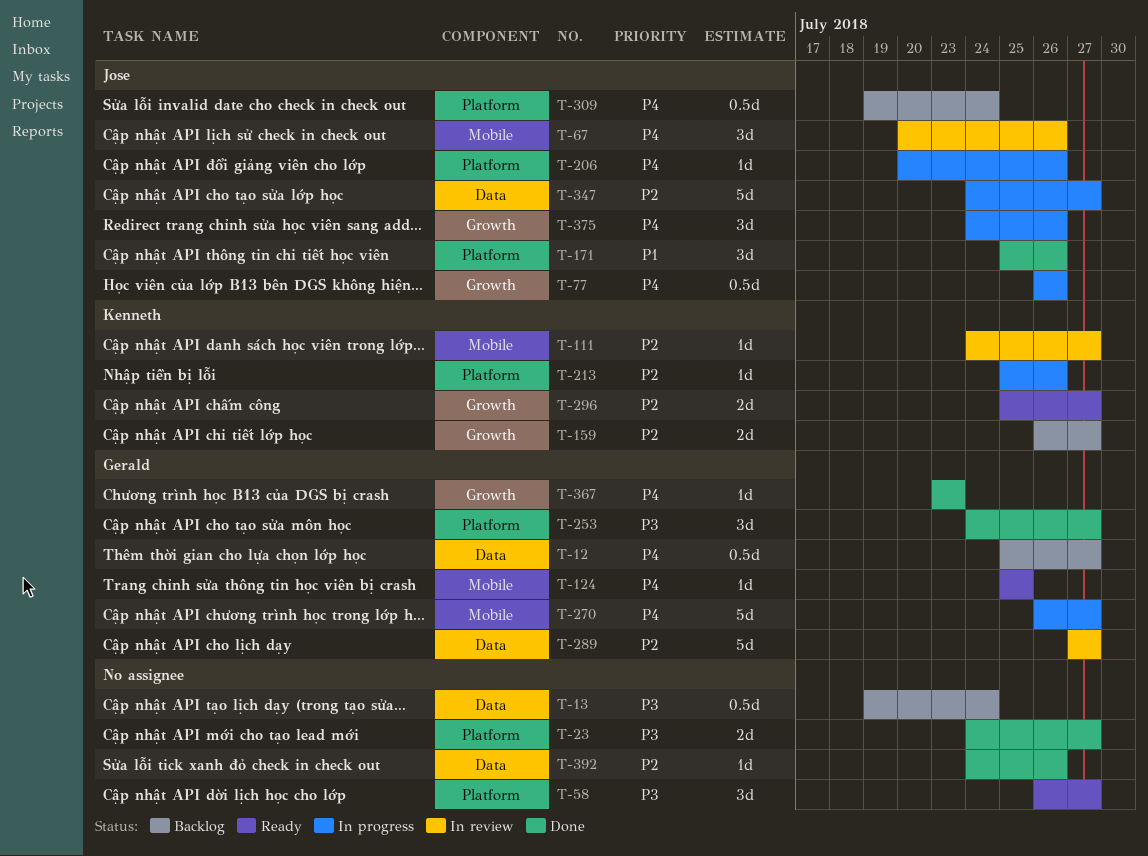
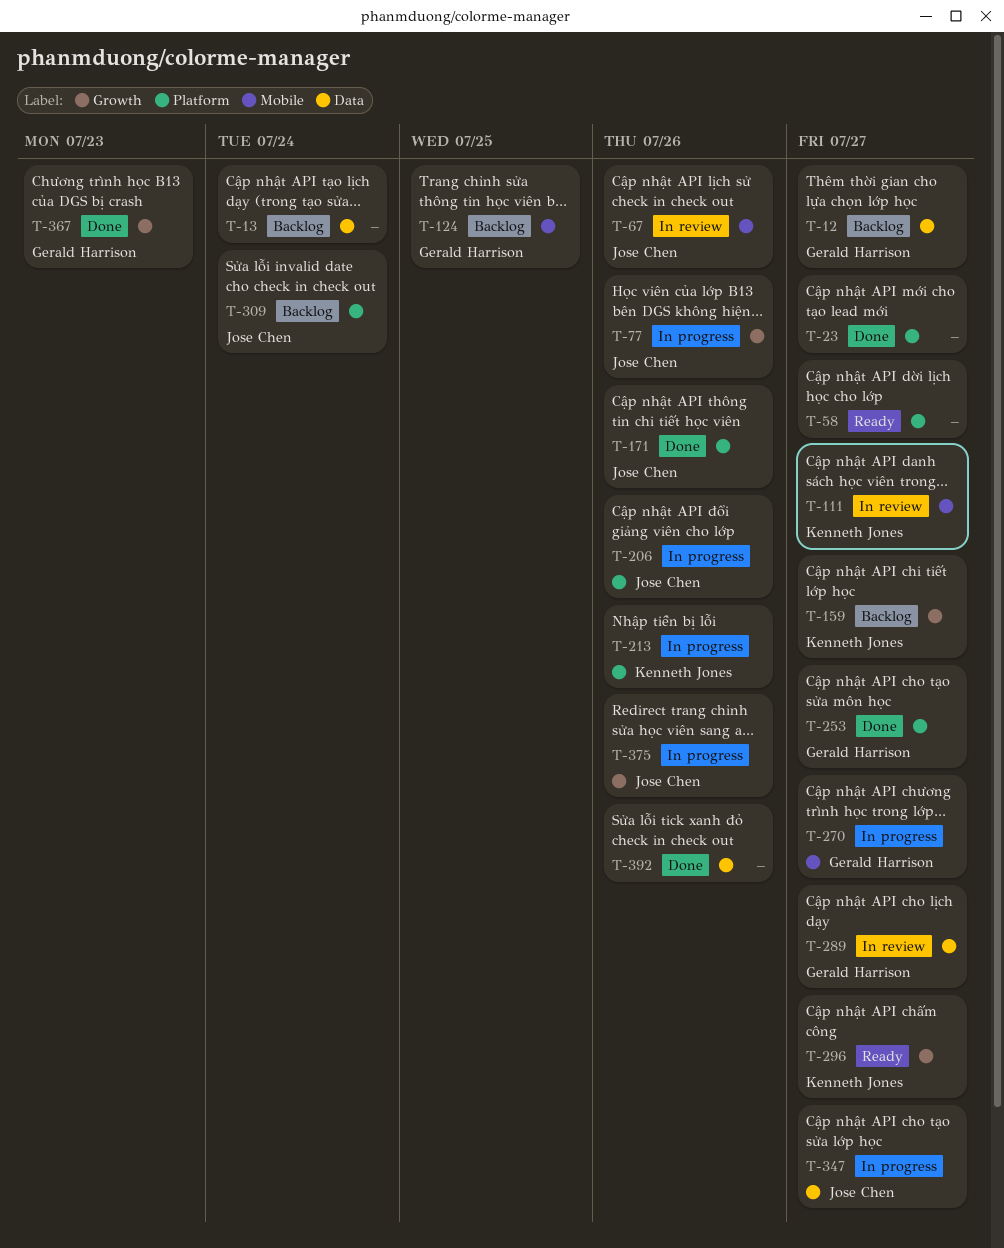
T-124, status: Ready -> Backlog

